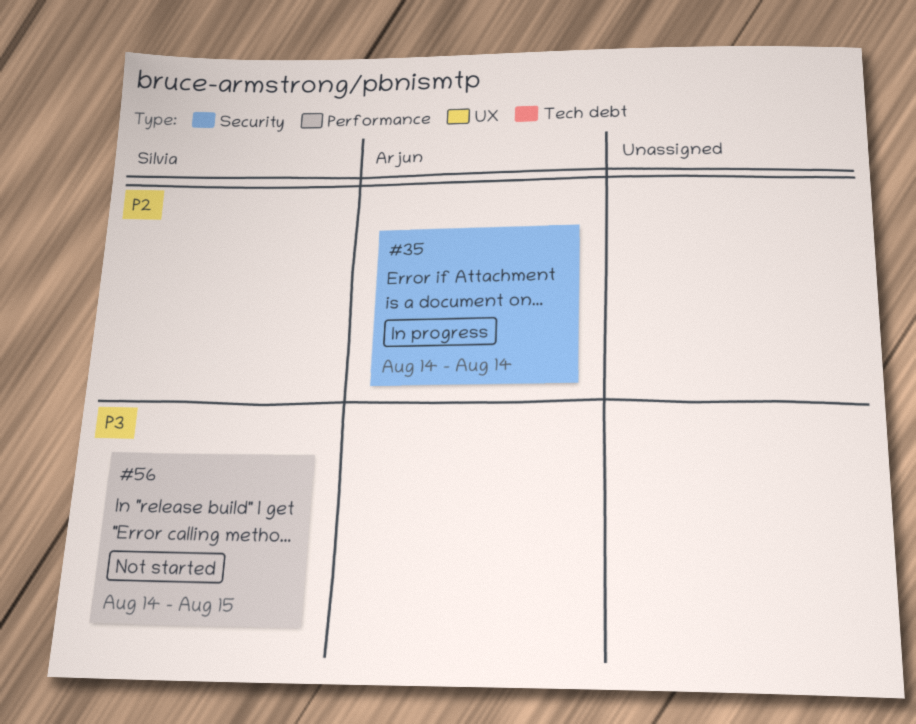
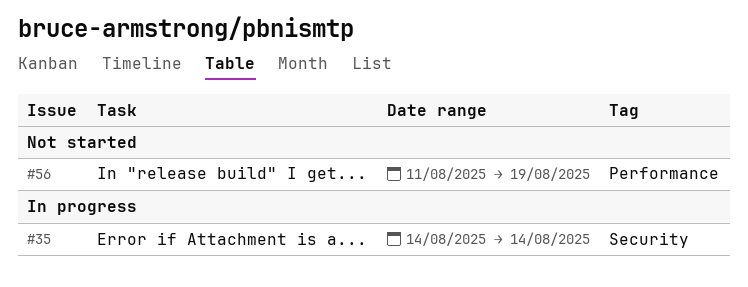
#56, start: Aug 14 -> Aug 11
#56, due: Aug 15 -> Aug 19

